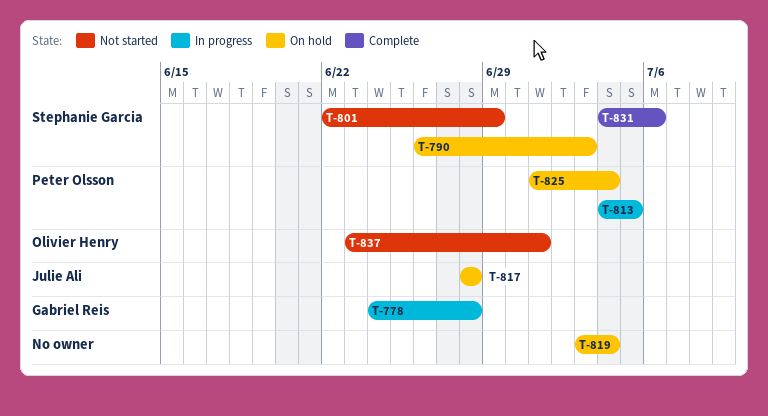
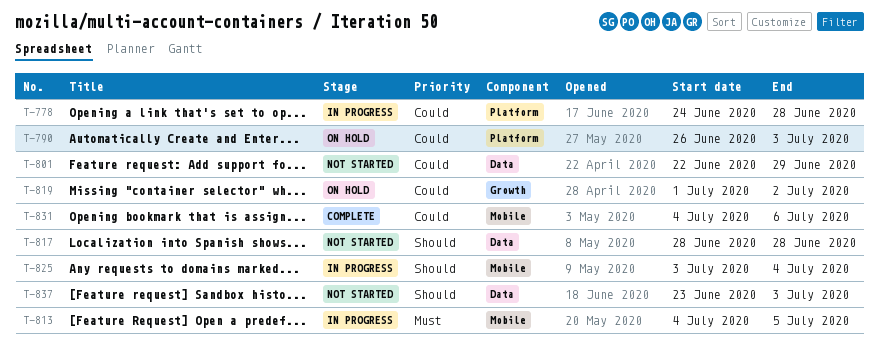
T-817, status: On hold -> Not started
T-819, start: Jul 3 -> Jul 1
T-819, due: Jul 4 -> Jul 2
T-825, status: On hold -> In progress
T-825, start: Jul 1 -> Jul 3
T-837, due: Jul 1 -> Jul 3

